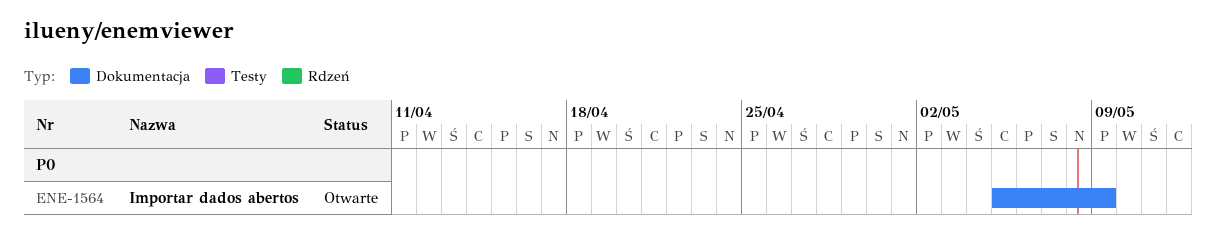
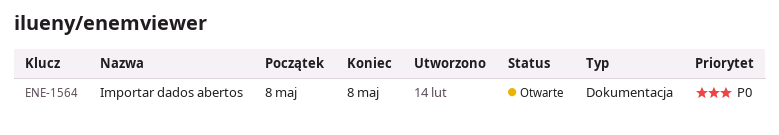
ENE-1564, start: May 5 -> May 8
ENE-1564, due: May 9 -> May 8

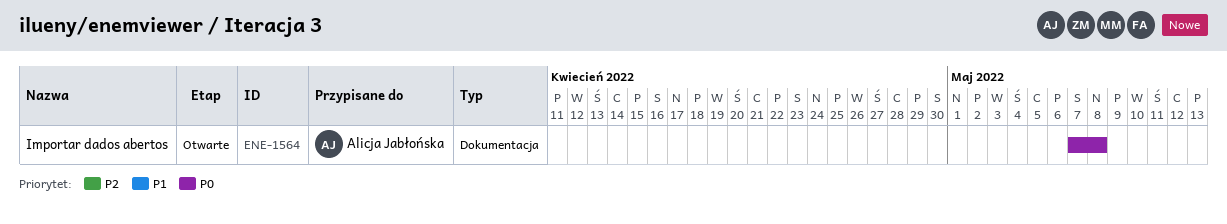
ENE-1564, start: May 8 -> May 7

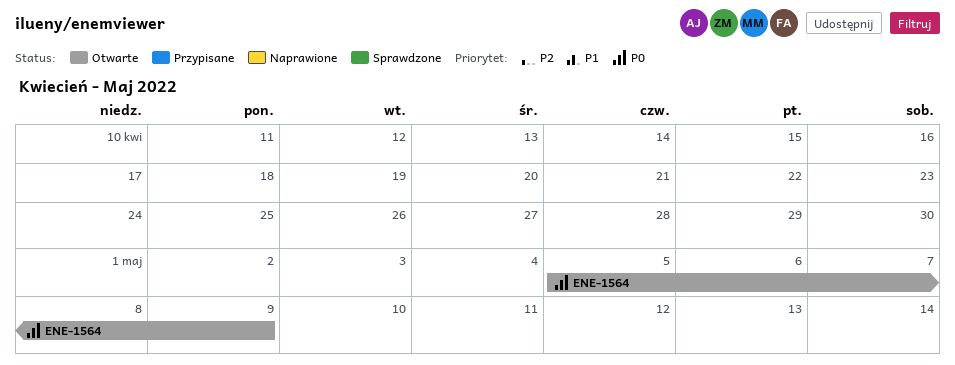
ENE-1564, start: May 7 -> May 5
ENE-1564, due: May 8 -> May 9

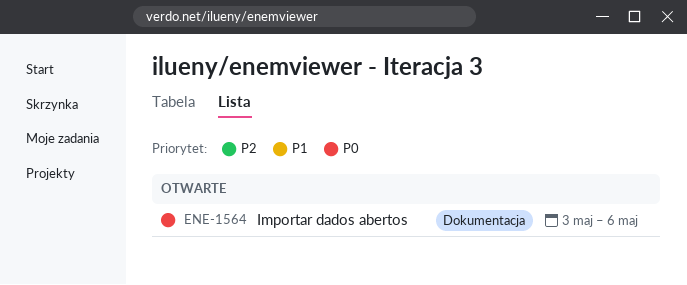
ENE-1564, start: May 5 -> May 3
ENE-1564, due: May 9 -> May 6

